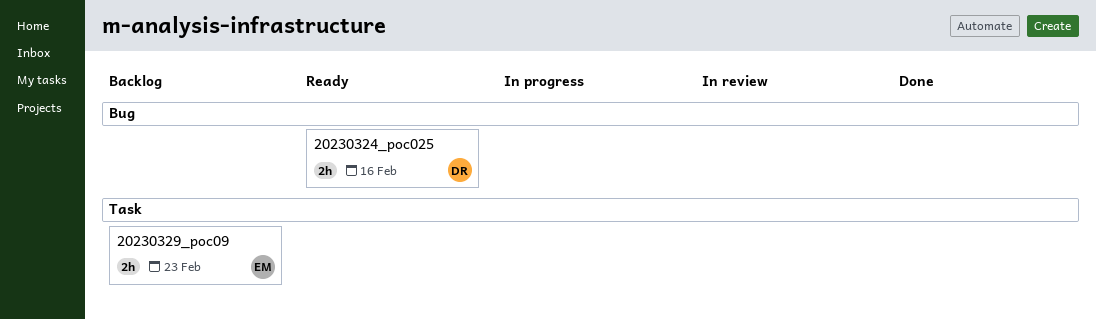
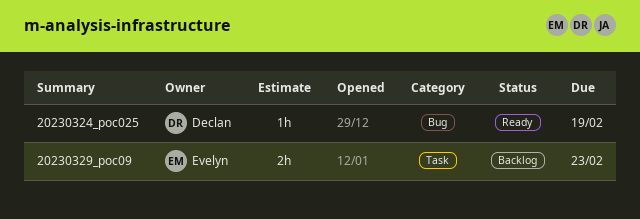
20230324_poc025, estimate: 2h -> 1h
20230324_poc025, due: Feb 16 -> Feb 19

